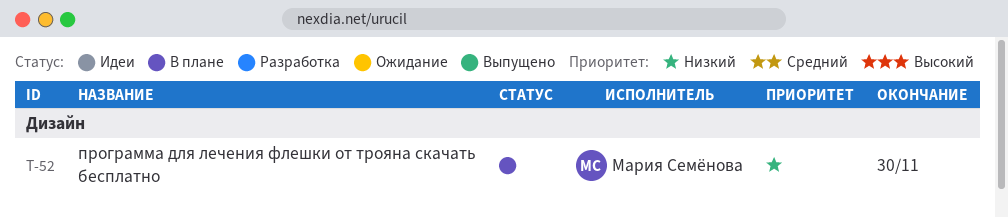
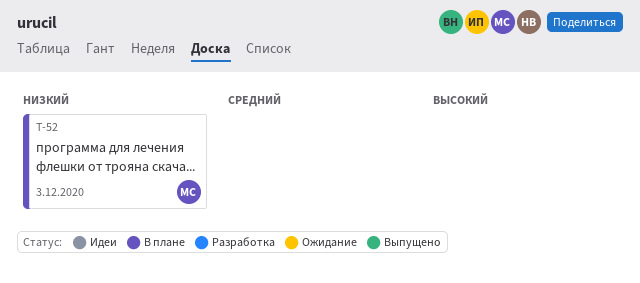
T-52, due: Nov 30 -> Dec 3

